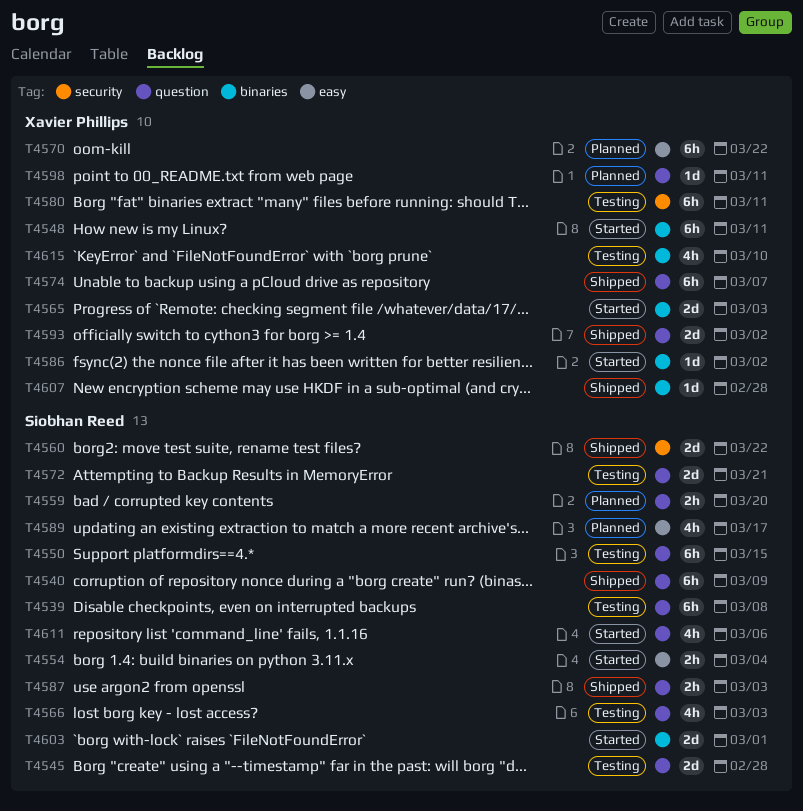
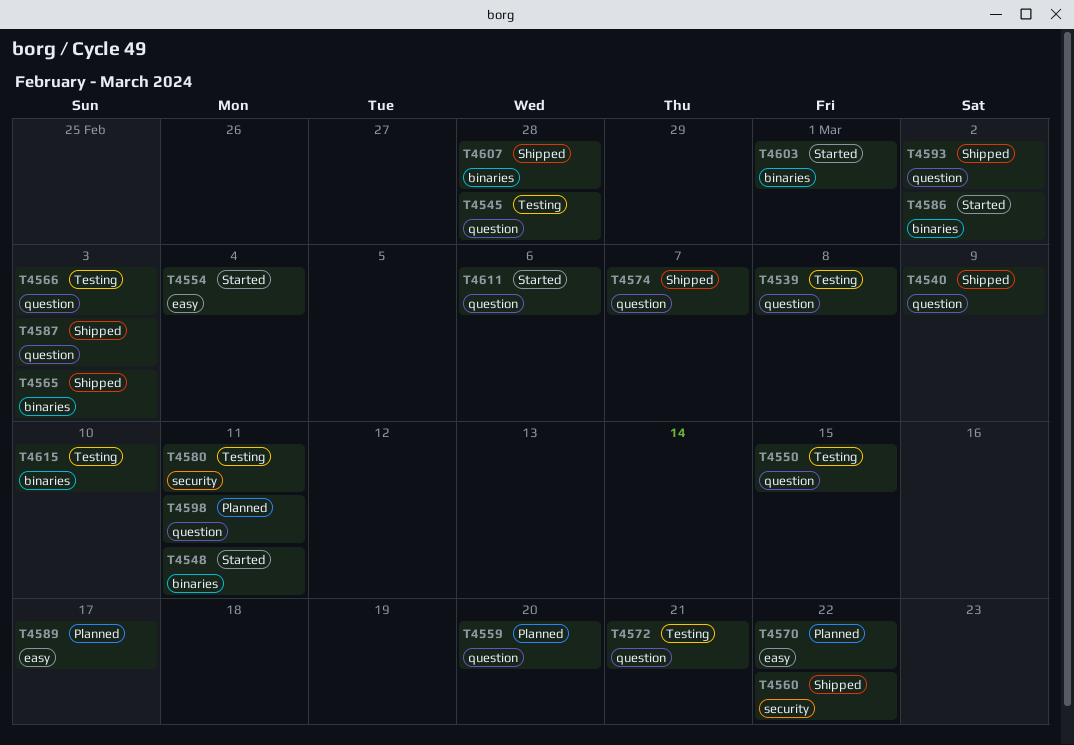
T4565, status: Started -> Shipped

